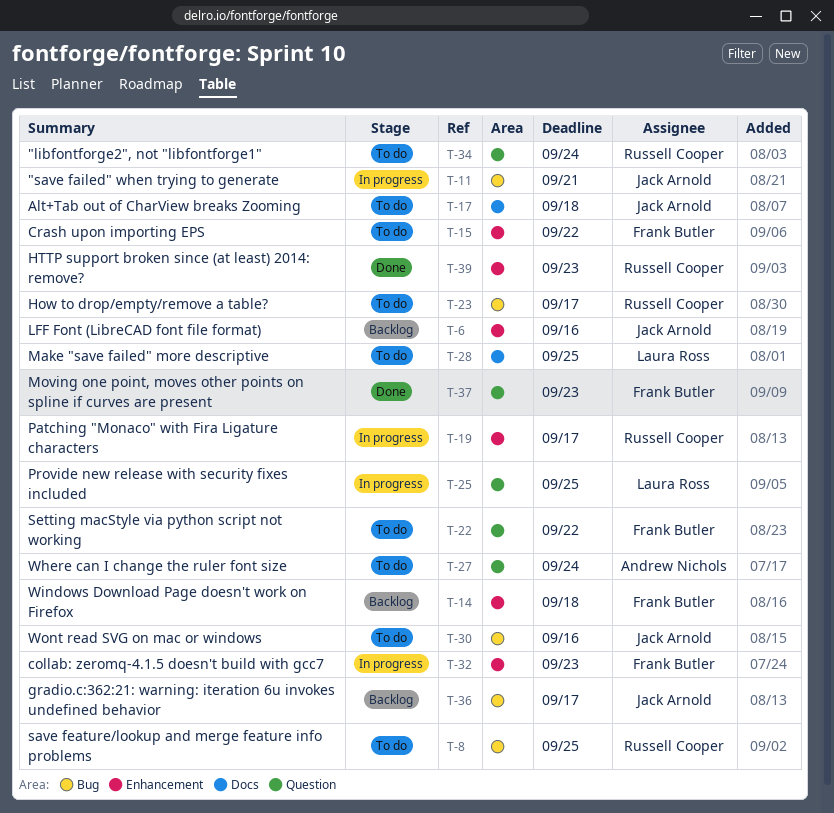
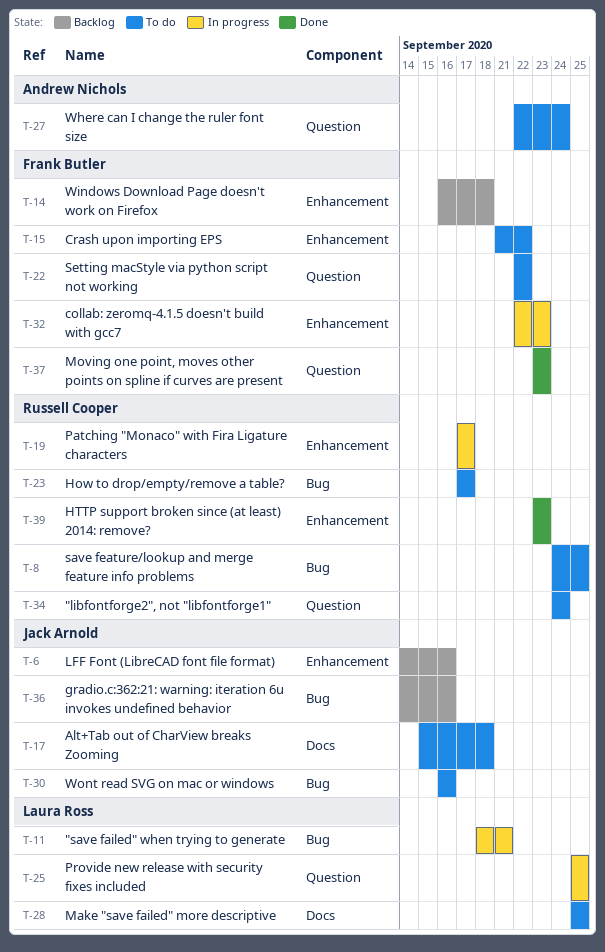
T-11, owner: Jack Arnold -> Laura Ross
T-36, due: Sep 17 -> Sep 16

